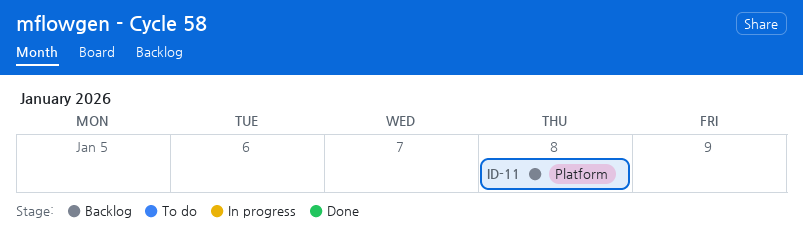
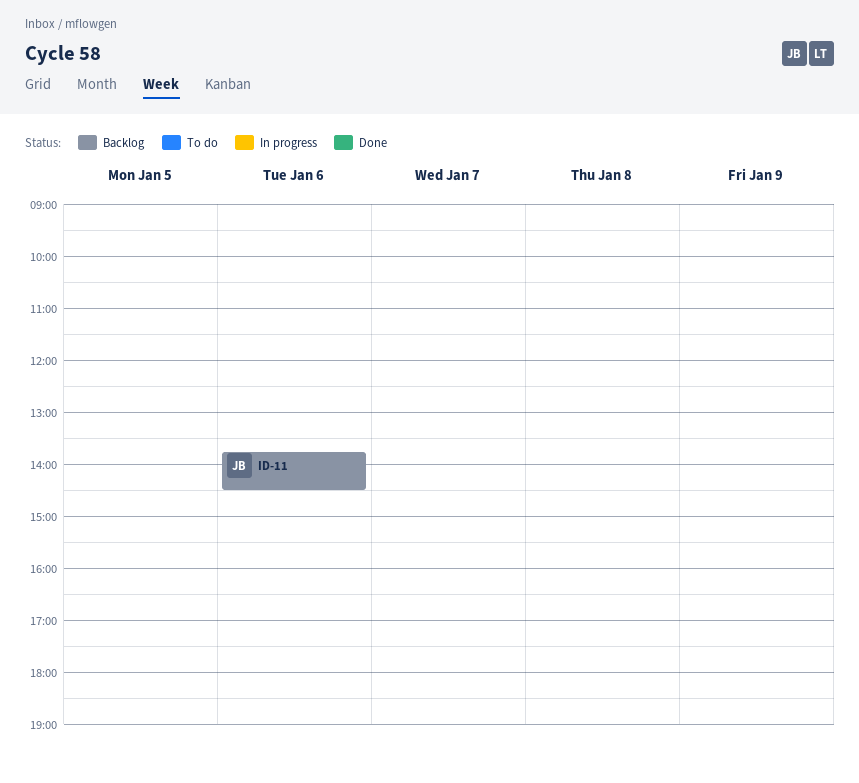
ID-11, day: Jan 8 -> Jan 6

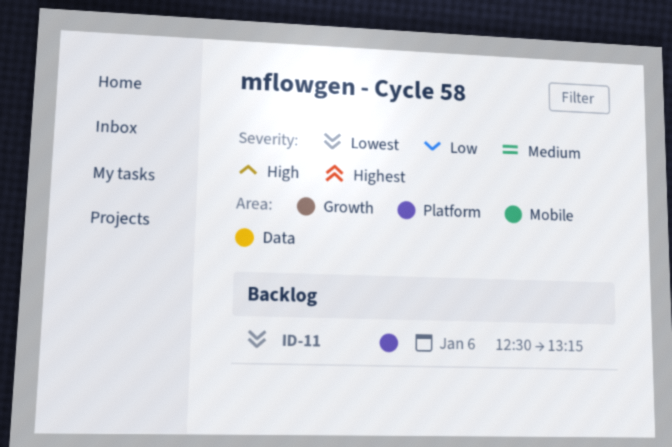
ID-11, begins: 13:45 -> 12:30
ID-11, ends: 14:30 -> 13:15

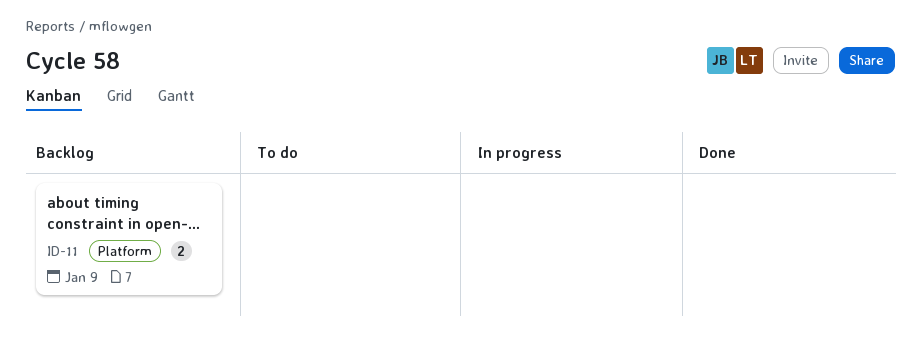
ID-11, day: Jan 6 -> Jan 9

